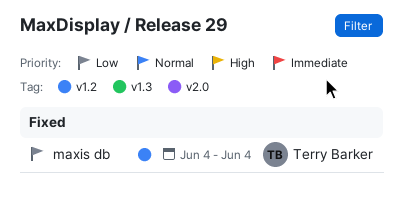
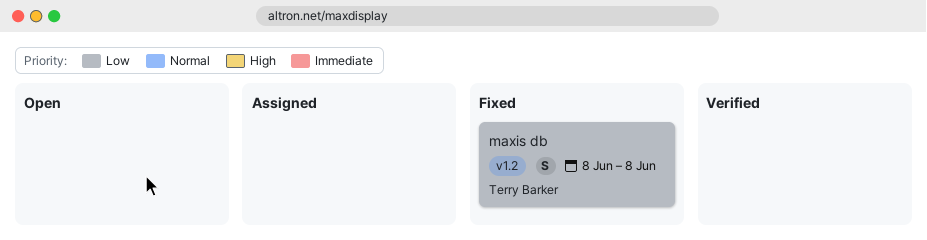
maxis db, start: Jun 4 -> Jun 8
maxis db, due: Jun 4 -> Jun 8

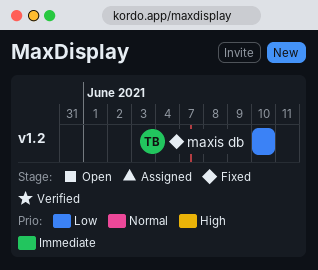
maxis db, start: Jun 8 -> Jun 10
maxis db, due: Jun 8 -> Jun 10

